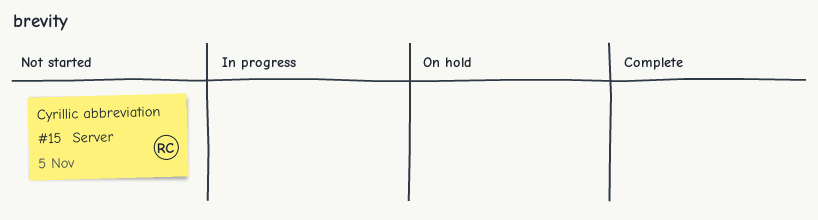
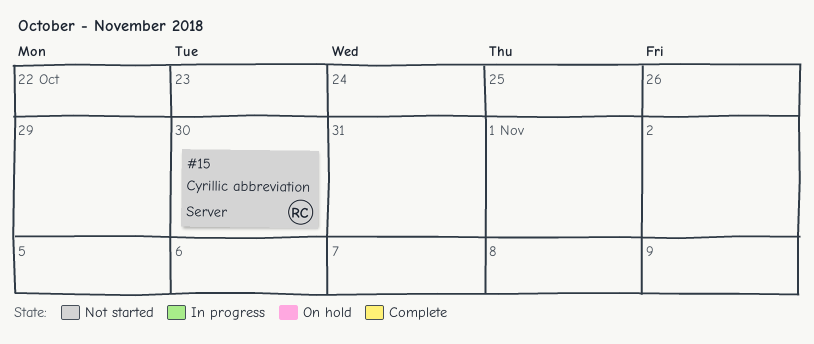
#15, due: Nov 5 -> Oct 30

